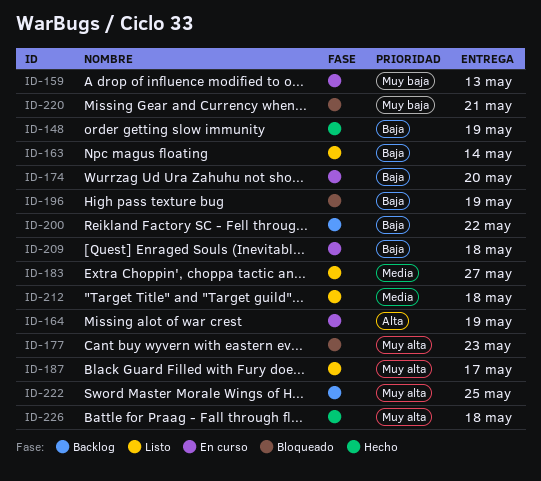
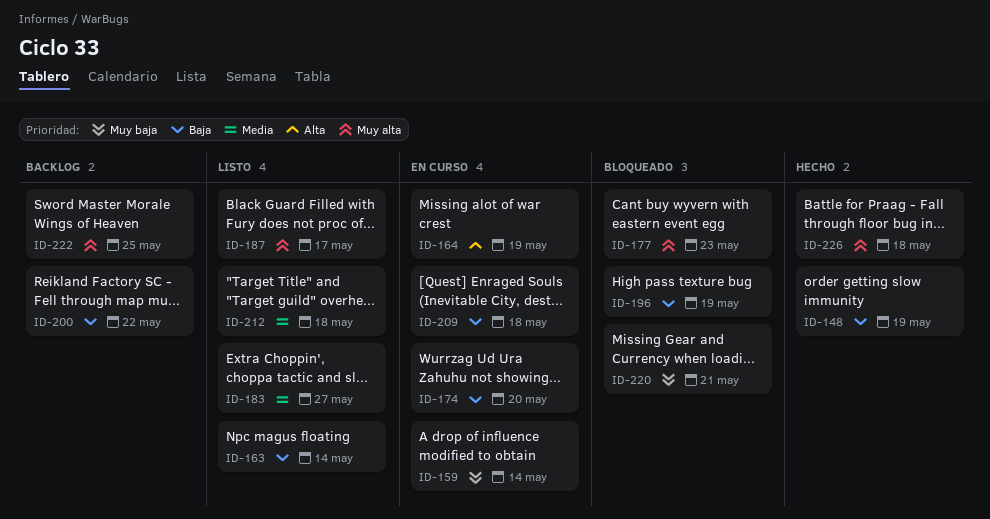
ID-159, due: May 13 -> May 14

